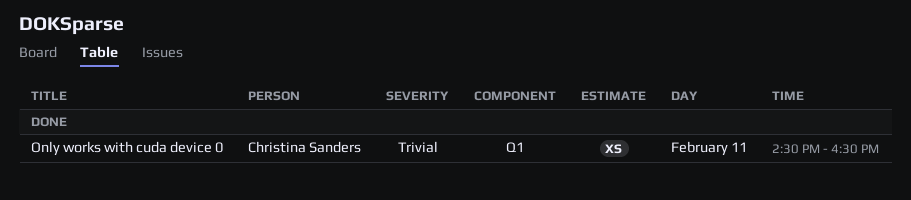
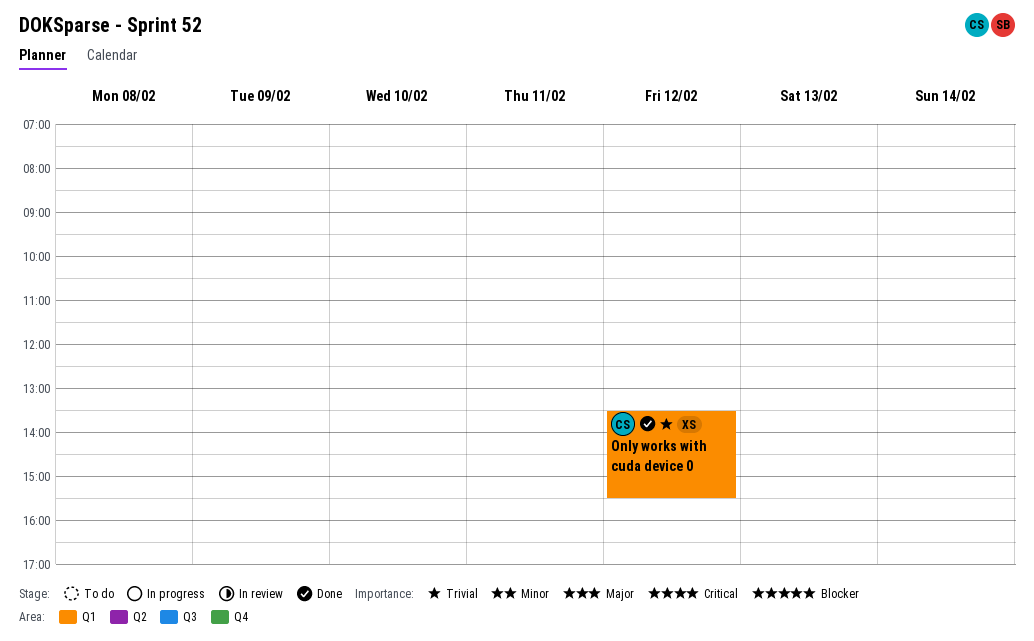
Only works with cuda device 0, day: Feb 11 -> Feb 12
Only works with cuda device 0, begins: 14:30 -> 13:30
Only works with cuda device 0, ends: 16:30 -> 15:30

